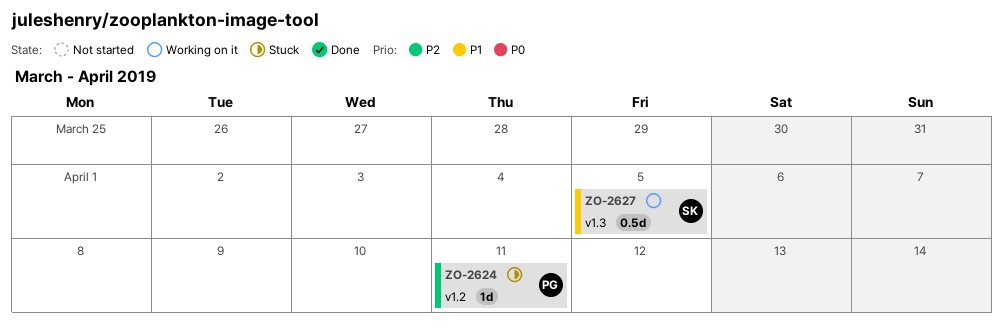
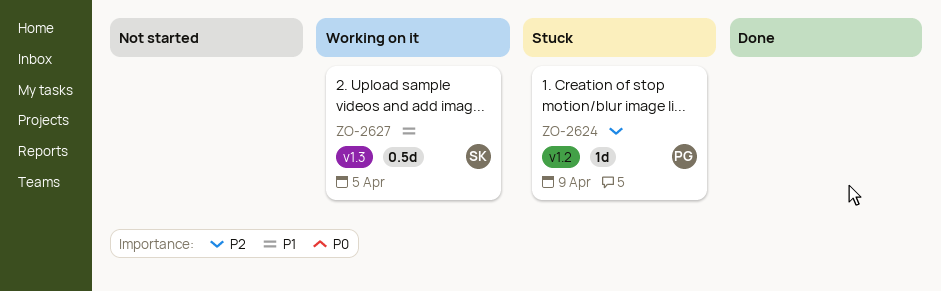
ZO-2624, due: Apr 11 -> Apr 9

